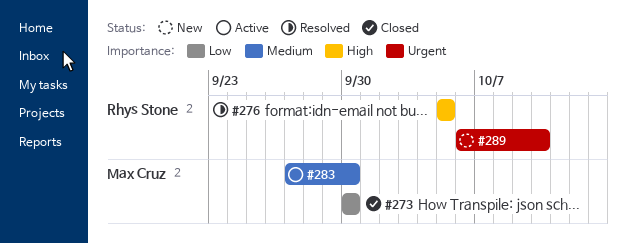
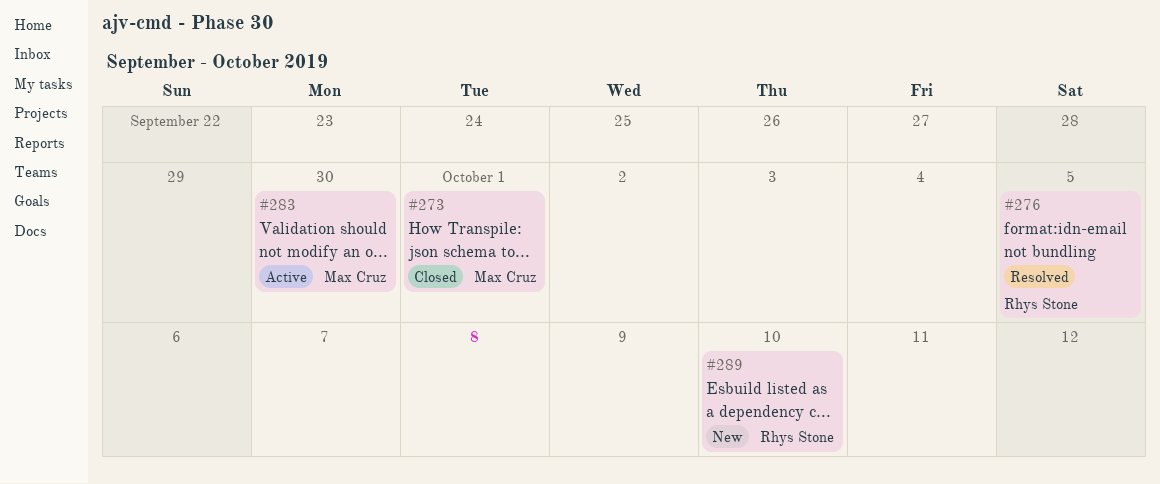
#273, due: Sep 30 -> Oct 1

